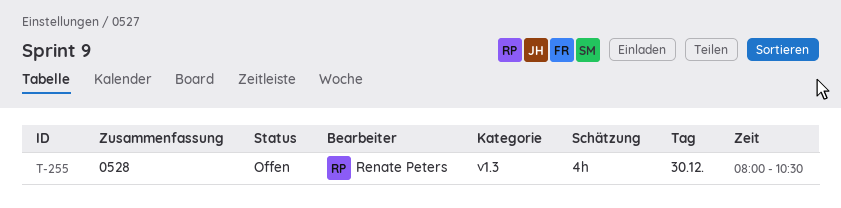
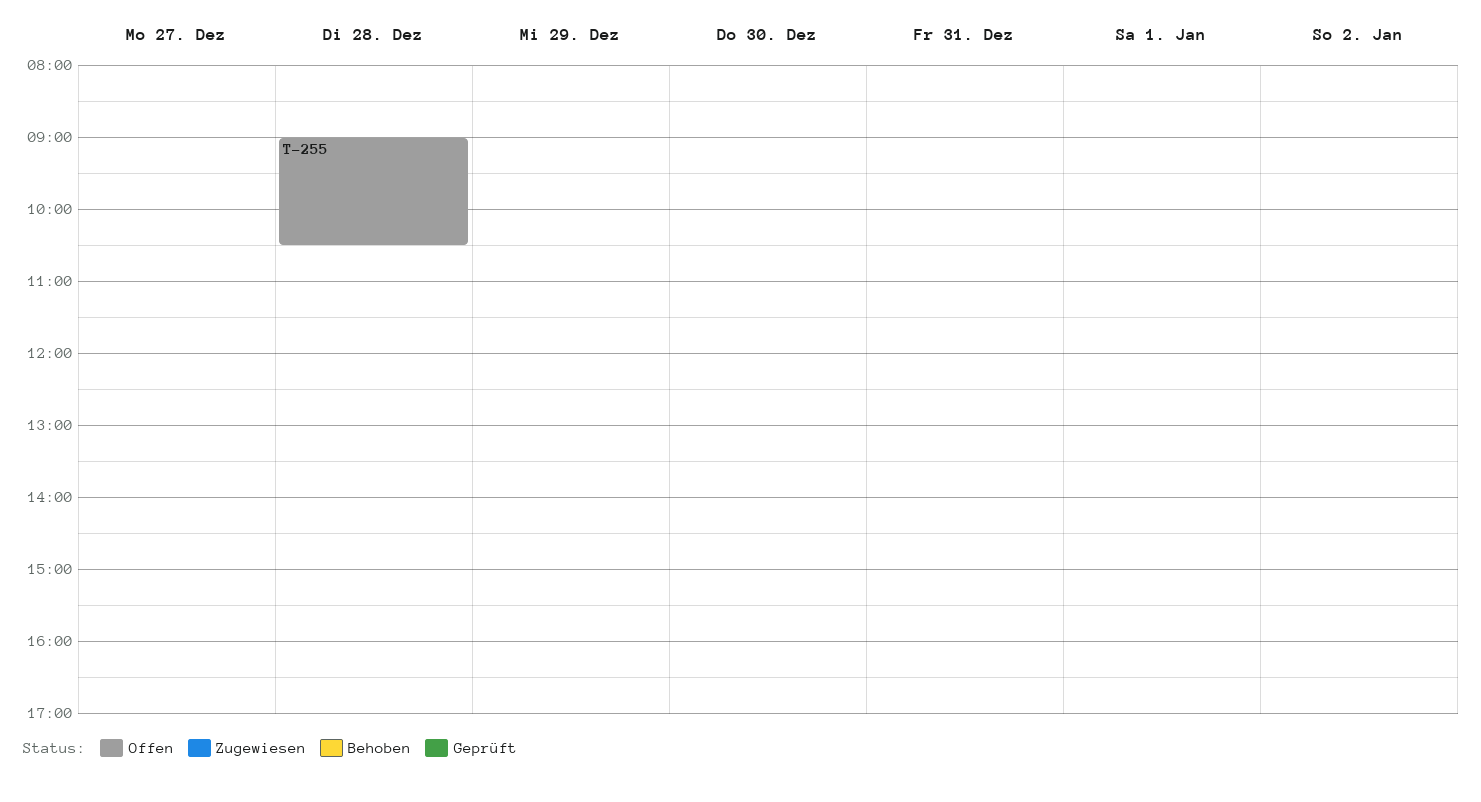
T-255, day: Dec 30 -> Dec 28
T-255, begins: 08:00 -> 09:00

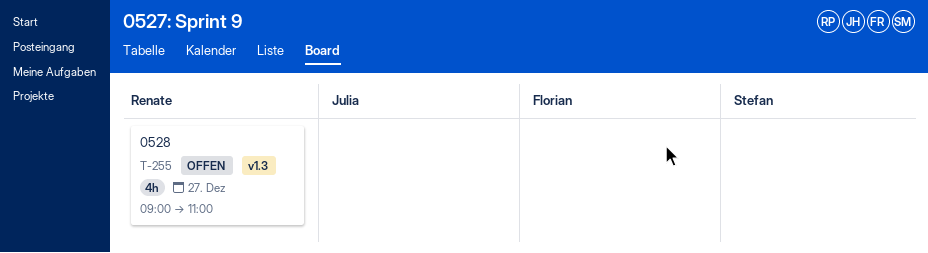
T-255, day: Dec 28 -> Dec 27
T-255, ends: 10:30 -> 11:00

